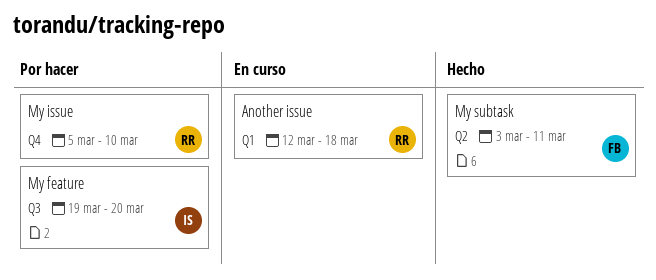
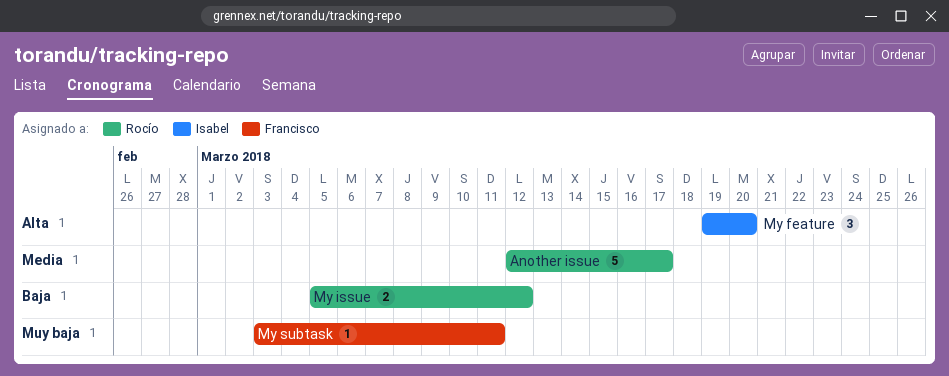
Another issue, due: Mar 18 -> Mar 17
My issue, due: Mar 10 -> Mar 12

